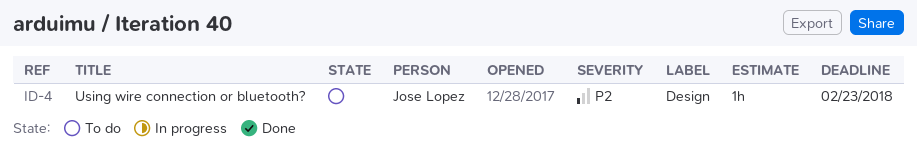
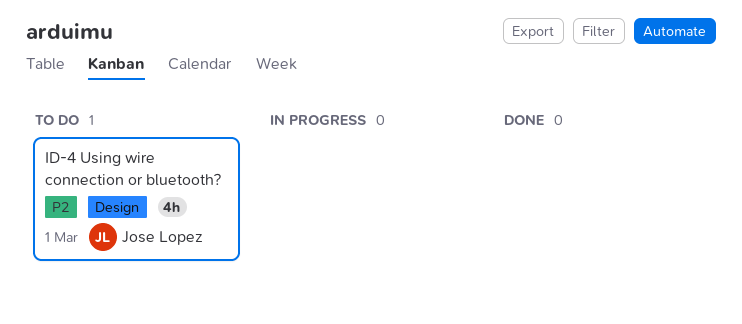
ID-4, estimate: 1h -> 4h
ID-4, due: Feb 23 -> Mar 1

